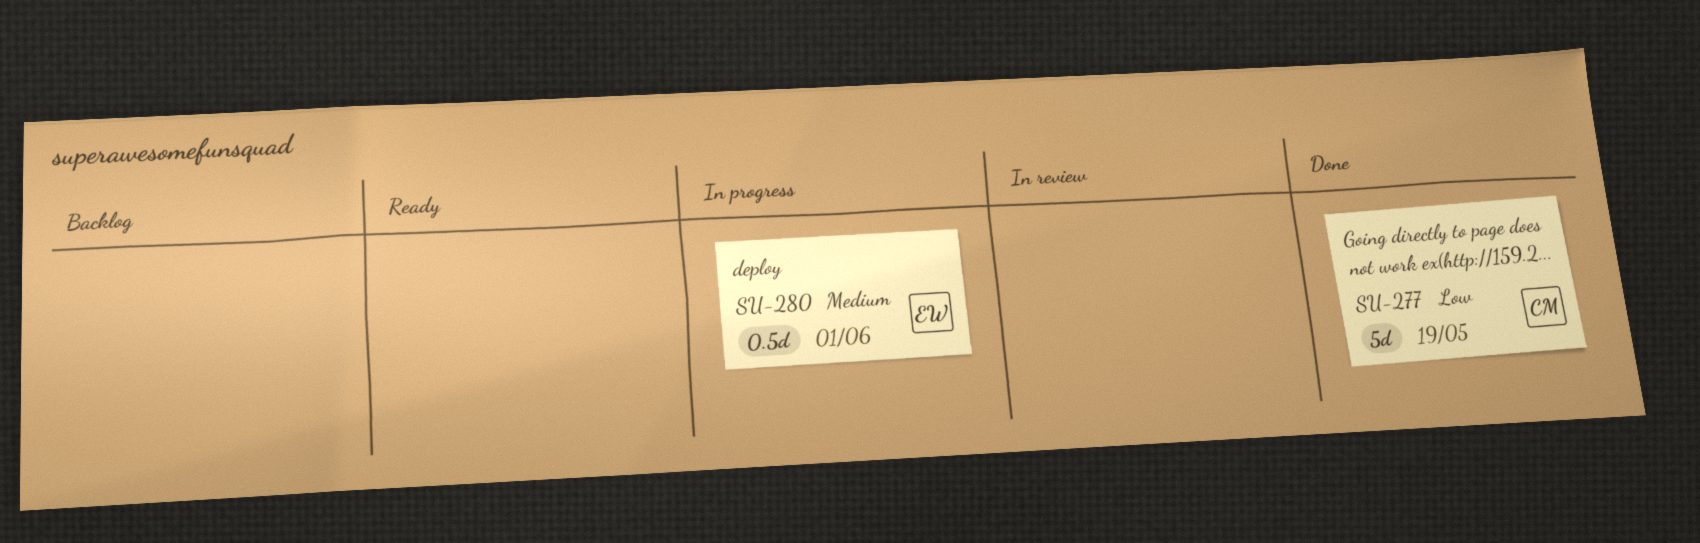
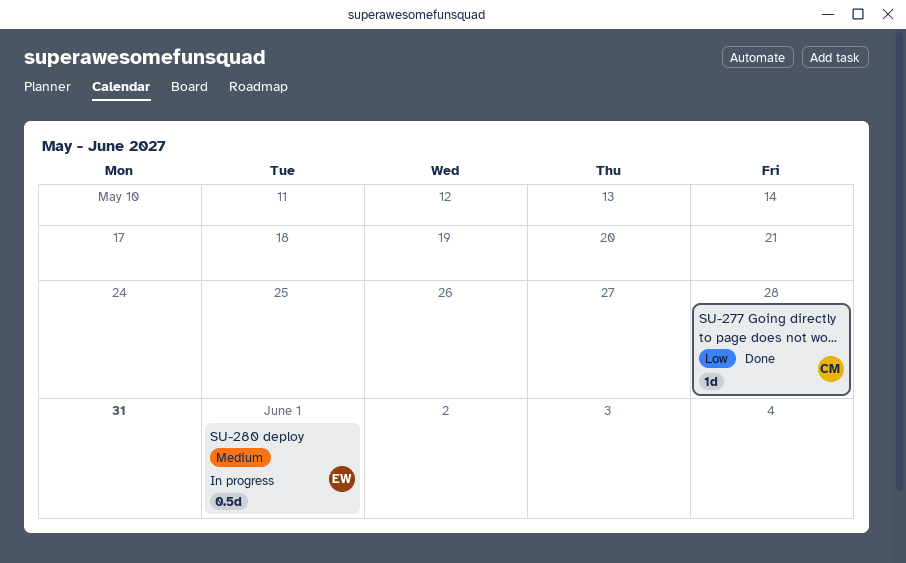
SU-277, estimate: 5d -> 1d
SU-277, due: May 19 -> May 28

